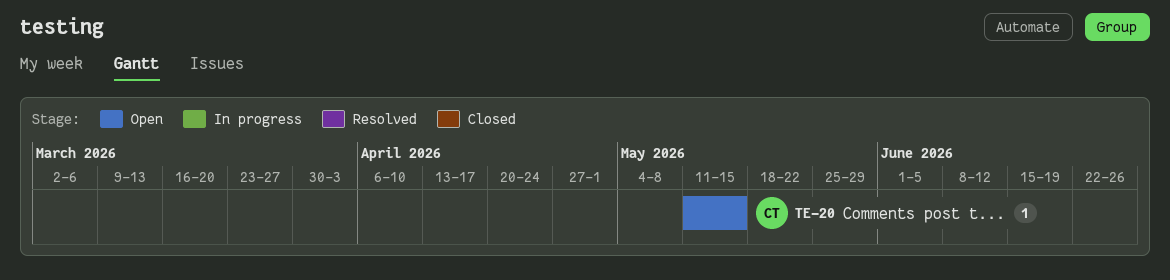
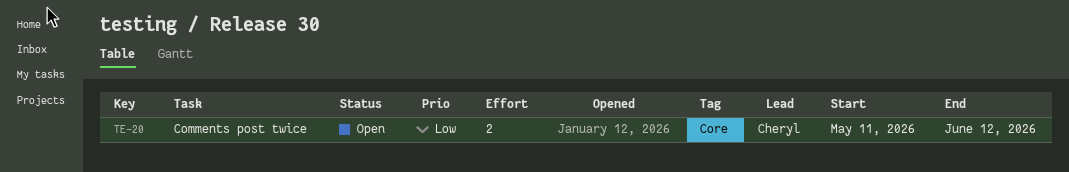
TE-20, estimate: 1 -> 2
TE-20, due: May 15 -> Jun 12

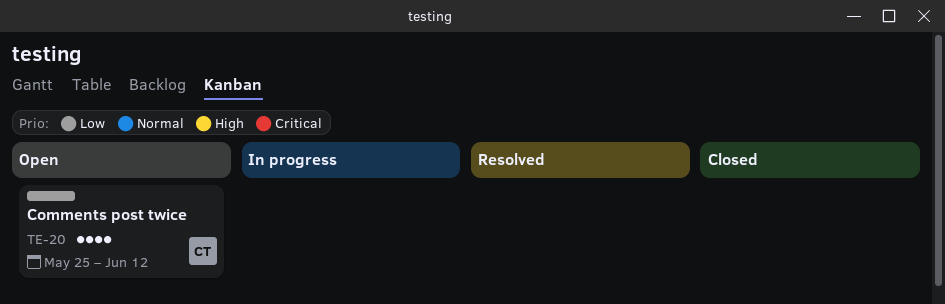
TE-20, estimate: 2 -> 4
TE-20, start: May 11 -> May 25

